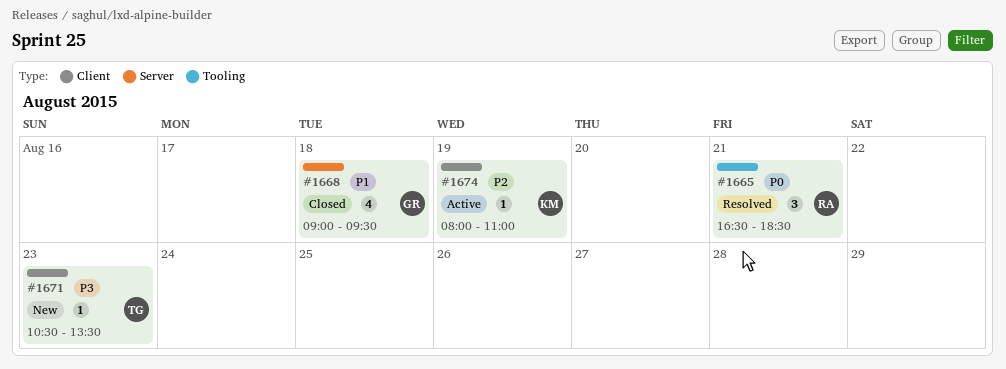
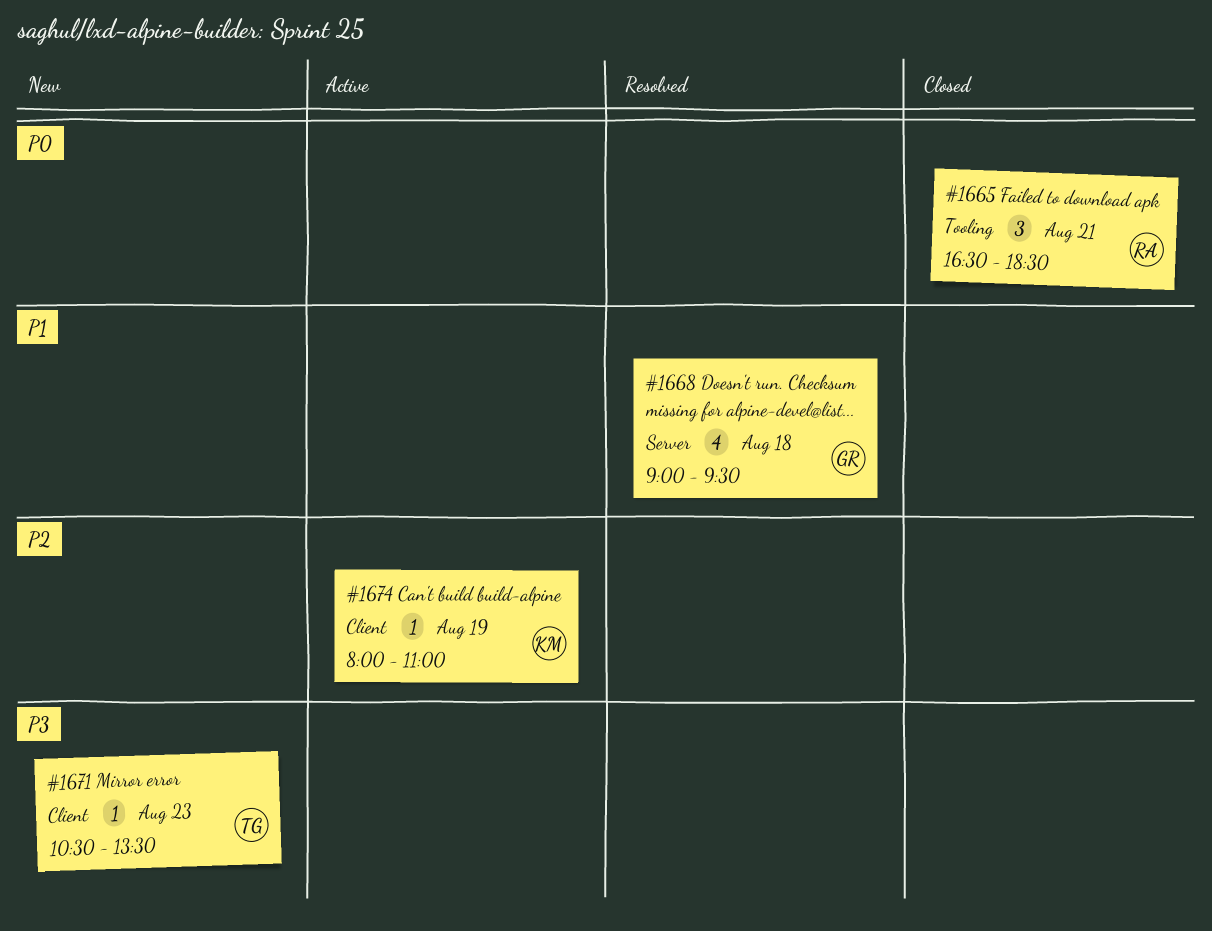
#1665, status: Resolved -> Closed
#1668, status: Closed -> Resolved

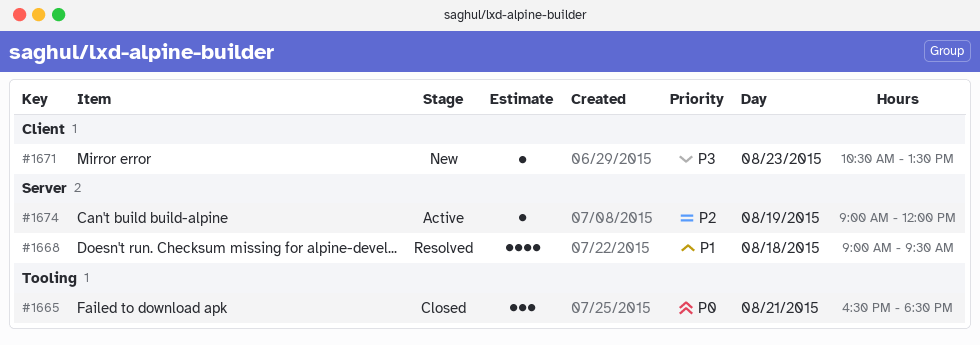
#1674, label: Client -> Server
#1674, begins: 08:00 -> 09:00
#1674, ends: 11:00 -> 12:00

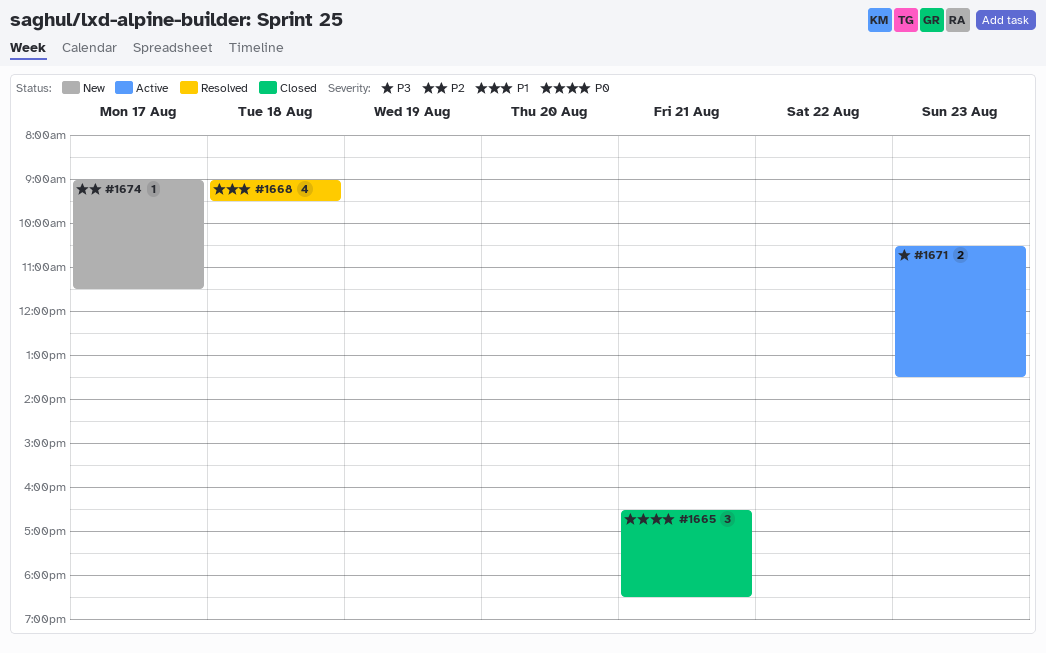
#1671, status: New -> Active
#1671, estimate: 1 -> 2
#1674, status: Active -> New
#1674, day: Aug 19 -> Aug 17
#1674, ends: 12:00 -> 11:30

